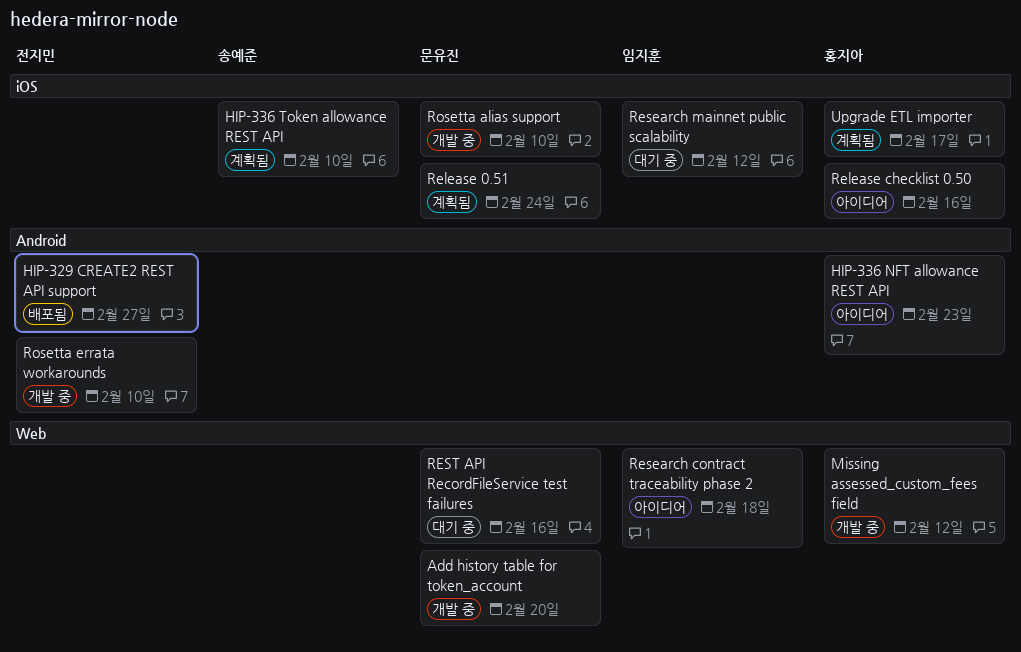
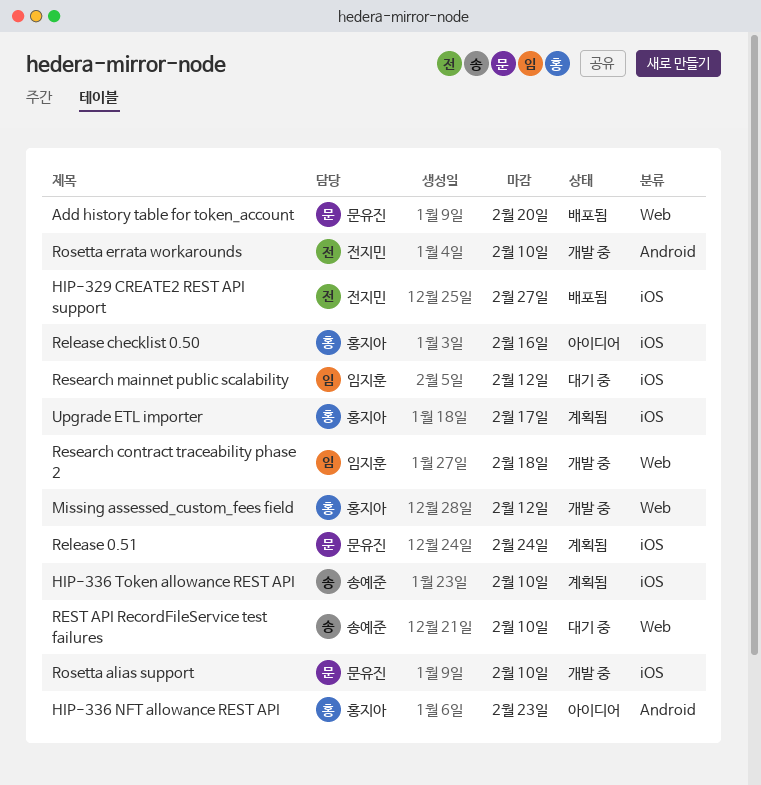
Add history table for token_account, status: 개발 중 -> 배포됨
HIP-329 CREATE2 REST API support, label: Android -> iOS
Research contract traceability phase 2, status: 아이디어 -> 개발 중
REST API RecordFileService test failures, owner: 문유진 -> 송예준
REST API RecordFileService test failures, due: Feb 16 -> Feb 10

